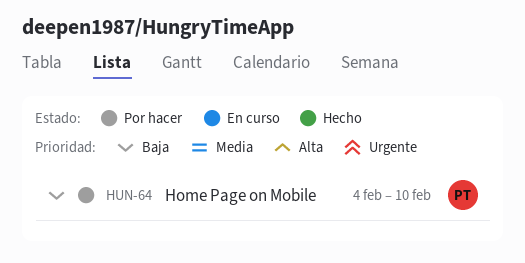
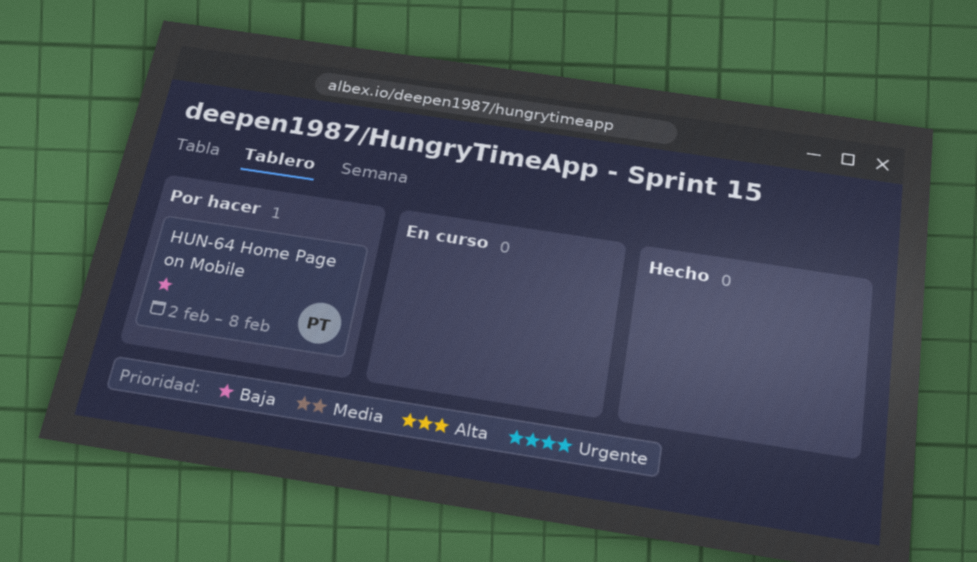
HUN-64, start: Feb 4 -> Feb 2
HUN-64, due: Feb 10 -> Feb 8

